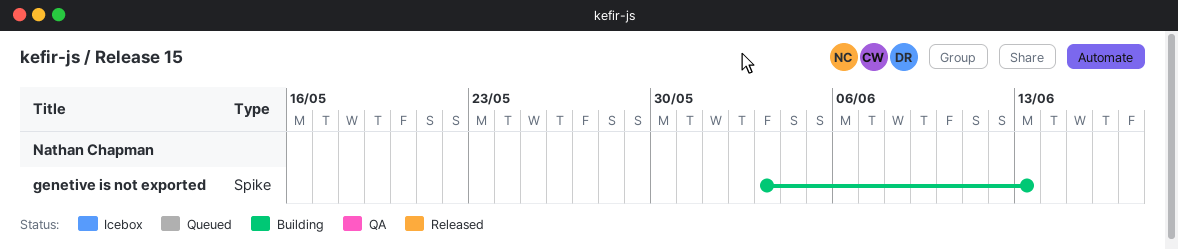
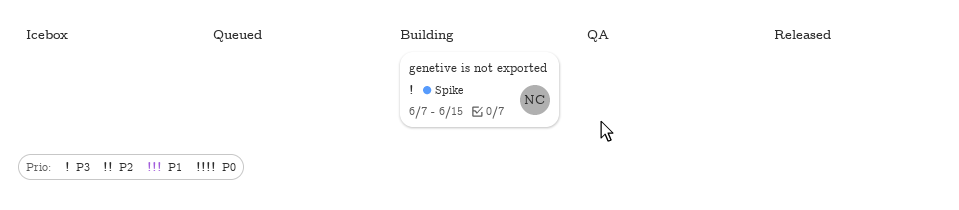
genetive is not exported, start: Jun 3 -> Jun 7
genetive is not exported, due: Jun 13 -> Jun 15

